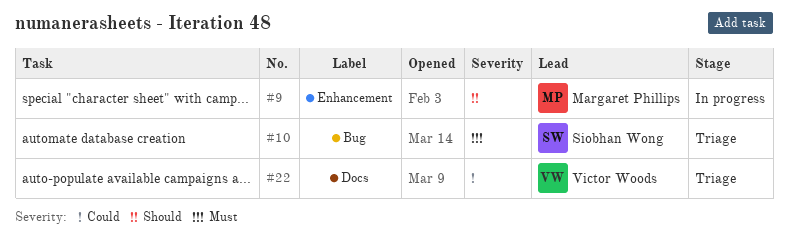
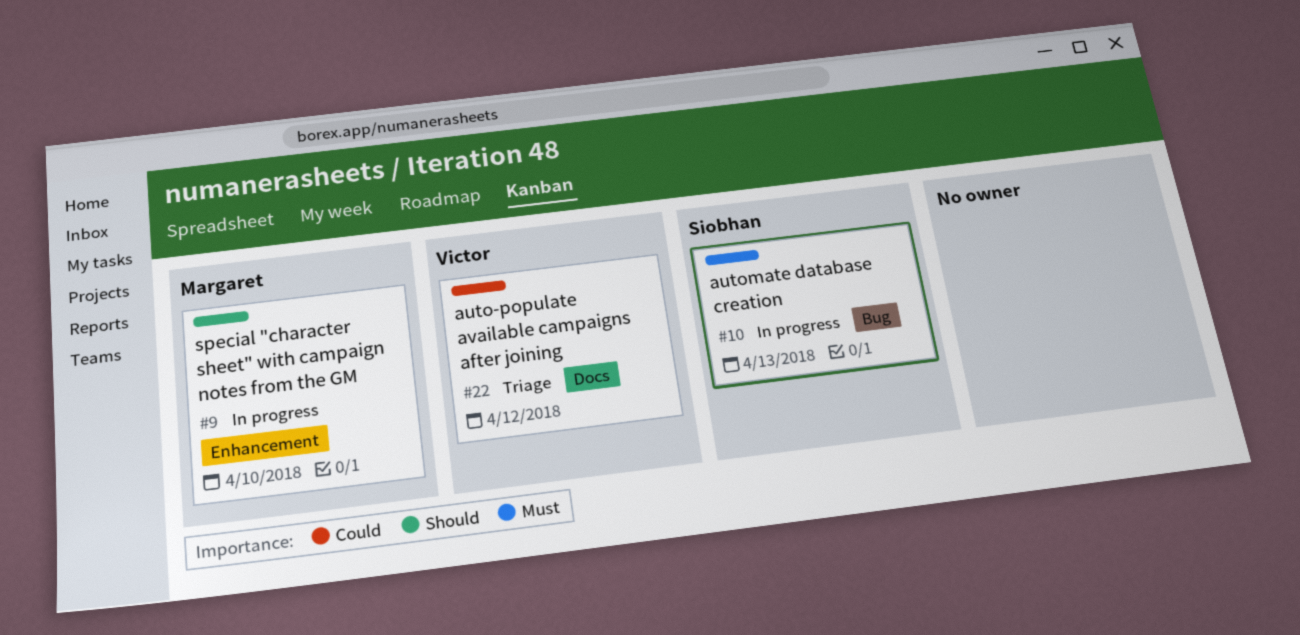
#10, status: Triage -> In progress

